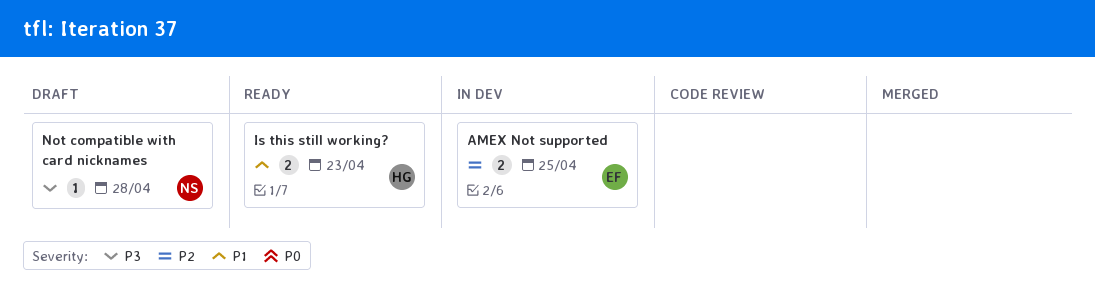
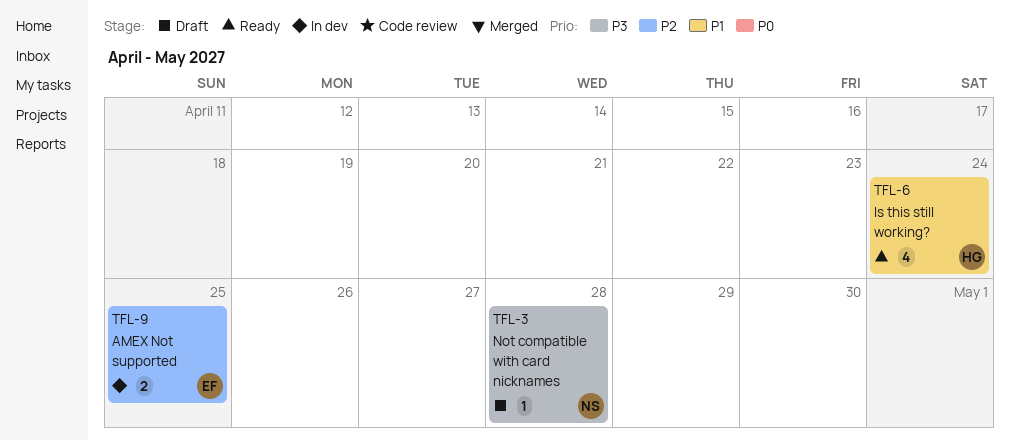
Is this still working?, estimate: 2 -> 4
Is this still working?, due: Apr 23 -> Apr 24

